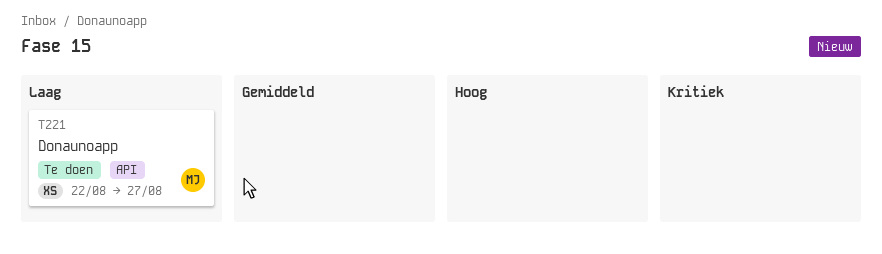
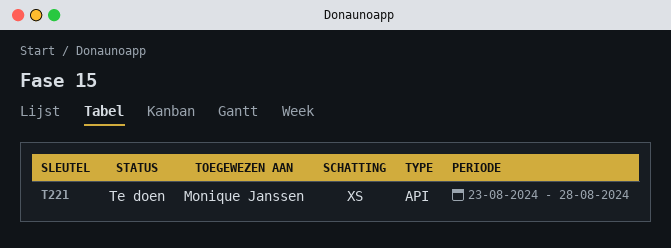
T221, start: Aug 22 -> Aug 23
T221, due: Aug 27 -> Aug 28

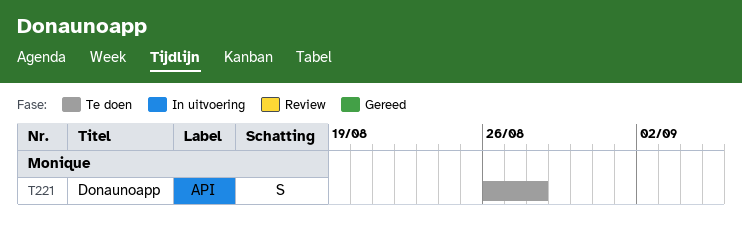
T221, estimate: XS -> S
T221, start: Aug 23 -> Aug 26

